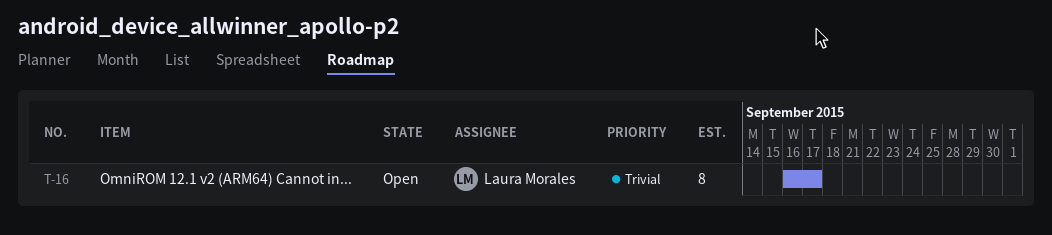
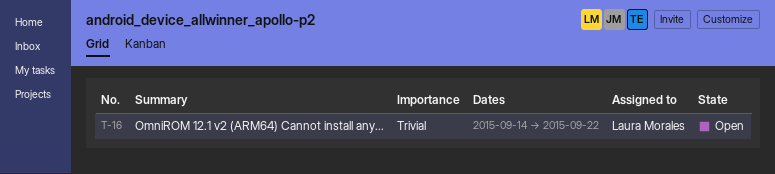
T-16, start: Sep 16 -> Sep 14
T-16, due: Sep 17 -> Sep 22

